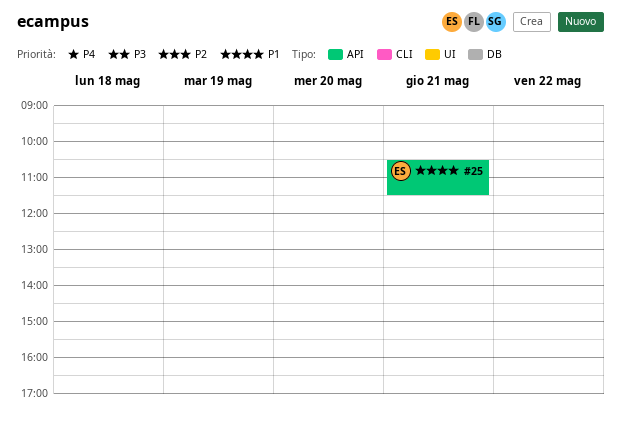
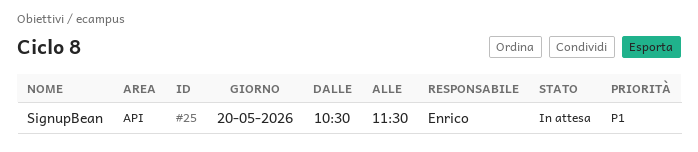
#25, day: May 21 -> May 20

